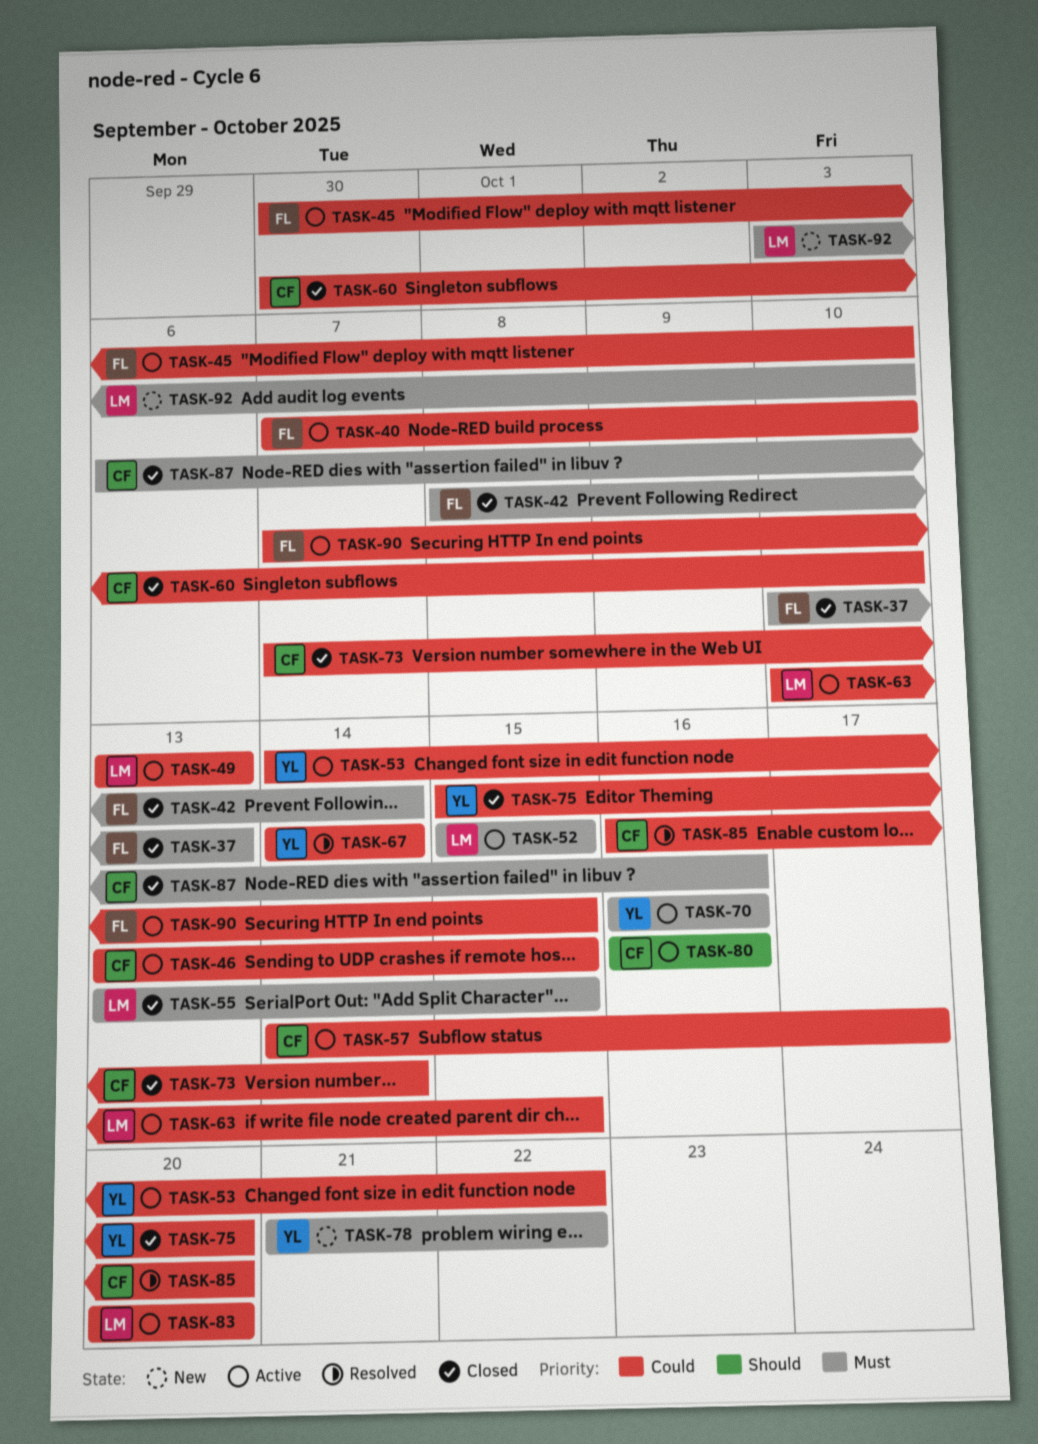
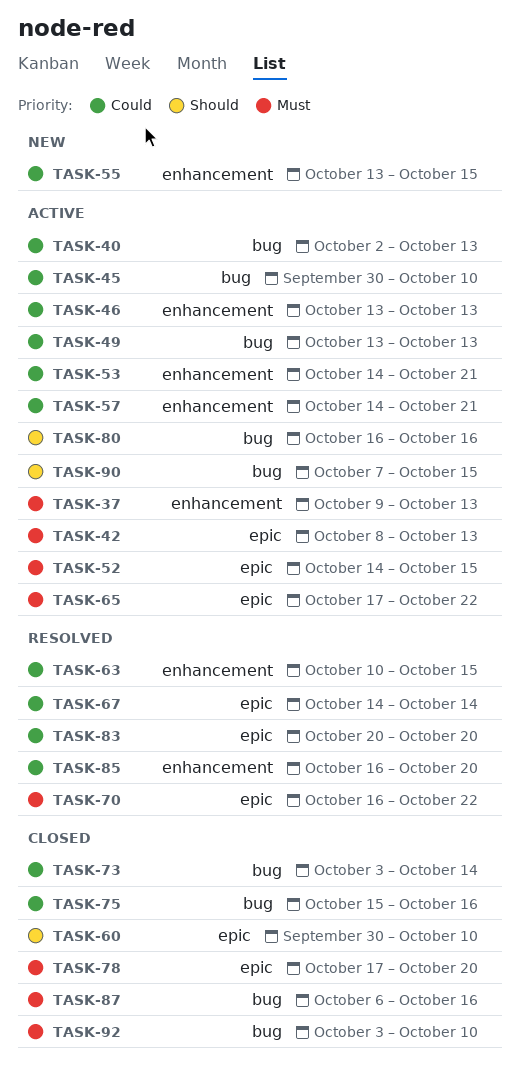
TASK-37, status: Closed -> Active
TASK-37, start: Oct 10 -> Oct 9
TASK-40, start: Oct 7 -> Oct 2
TASK-40, due: Oct 10 -> Oct 13
TASK-42, status: Closed -> Active
TASK-42, due: Oct 14 -> Oct 13
TASK-46, due: Oct 15 -> Oct 13
TASK-52, start: Oct 15 -> Oct 14
TASK-53, due: Oct 22 -> Oct 21
TASK-55, status: Closed -> New
TASK-55, priority: Must -> Could
TASK-57, due: Oct 17 -> Oct 21
TASK-60, priority: Could -> Should
TASK-63, status: Active -> Resolved
TASK-65: none -> present
TASK-70, status: Active -> Resolved
TASK-70, due: Oct 16 -> Oct 22
TASK-73, start: Oct 7 -> Oct 3
TASK-75, due: Oct 20 -> Oct 16
TASK-78, status: New -> Closed
TASK-78, start: Oct 21 -> Oct 17
TASK-78, due: Oct 22 -> Oct 20
TASK-83, status: Active -> Resolved
TASK-90, priority: Could -> Should
TASK-92, status: New -> Closed

